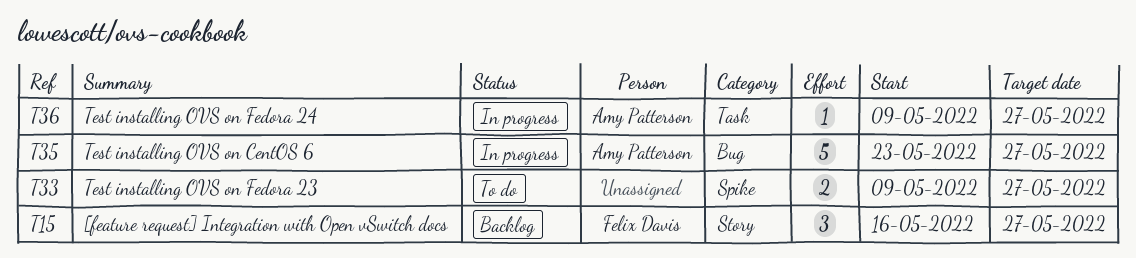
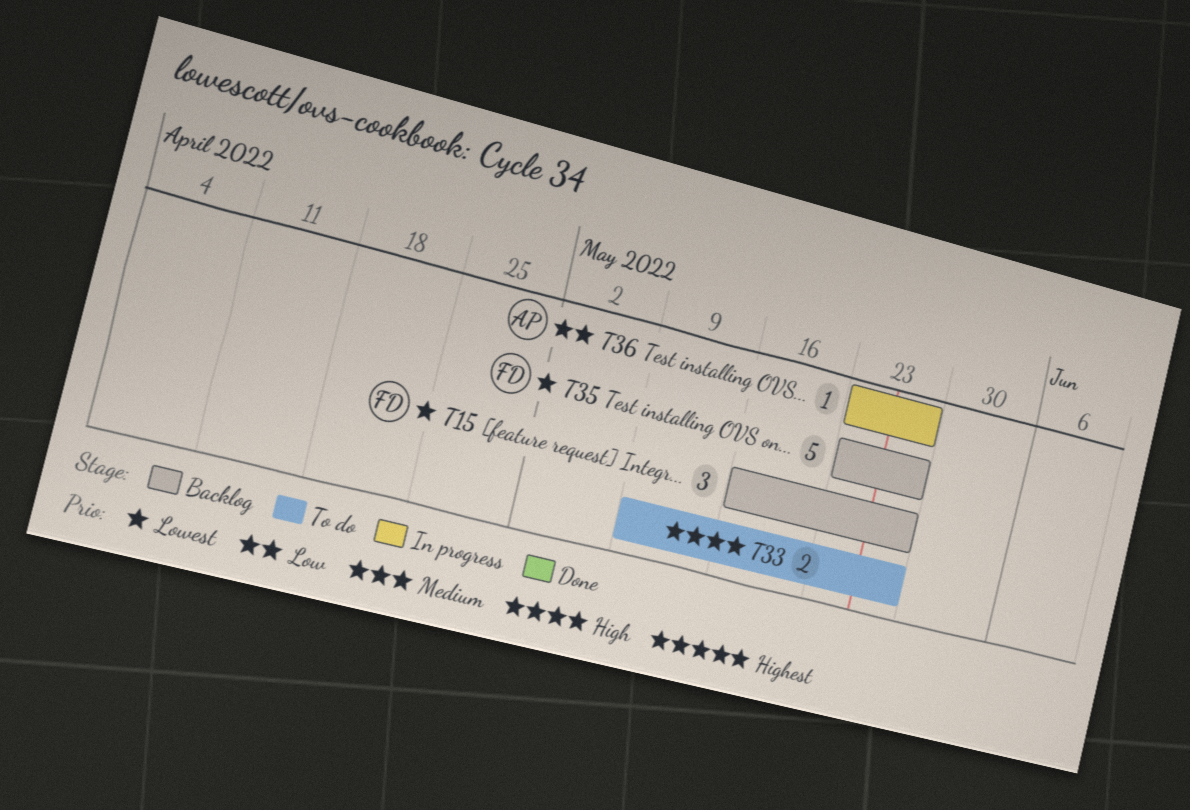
T35, status: In progress -> Backlog
T35, owner: Amy Patterson -> Felix Davis
T36, start: May 9 -> May 23

